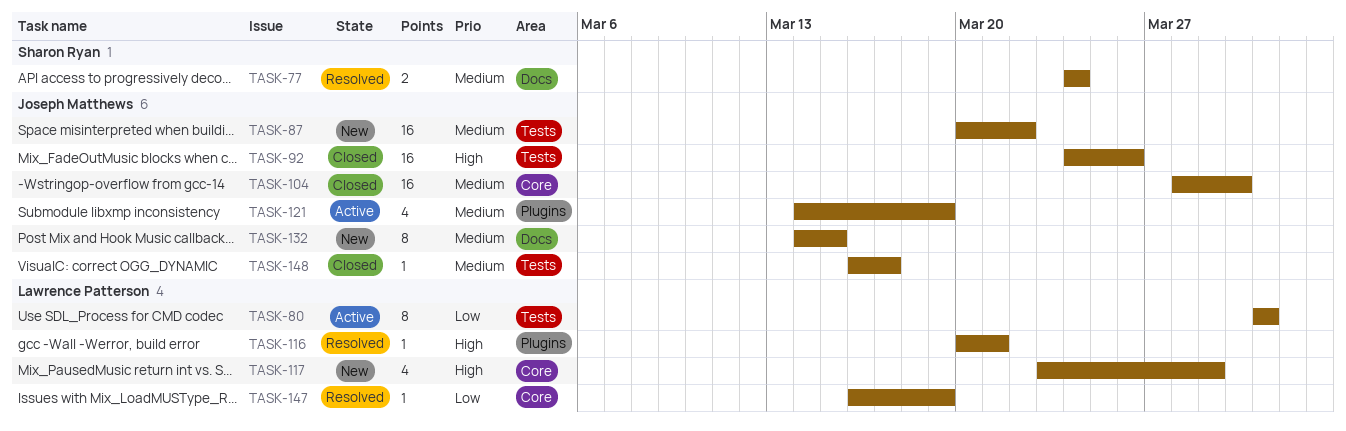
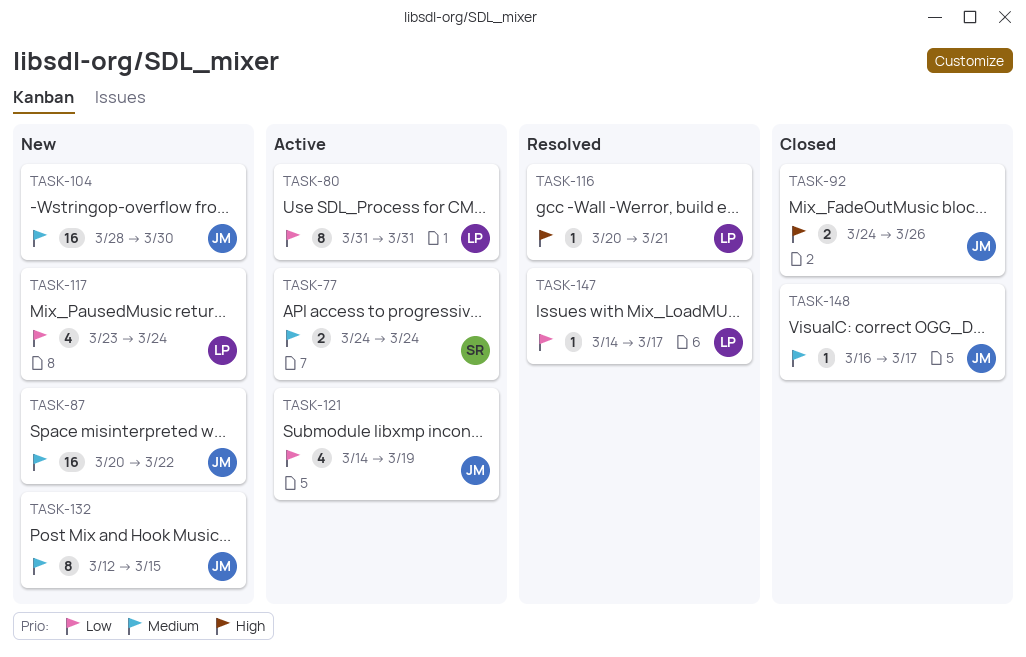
TASK-77, status: Resolved -> Active
TASK-92, estimate: 16 -> 2
TASK-104, status: Closed -> New
TASK-117, priority: High -> Low
TASK-117, due: Mar 29 -> Mar 24
TASK-121, priority: Medium -> Low
TASK-132, start: Mar 14 -> Mar 12
TASK-147, start: Mar 16 -> Mar 14
TASK-147, due: Mar 19 -> Mar 17

